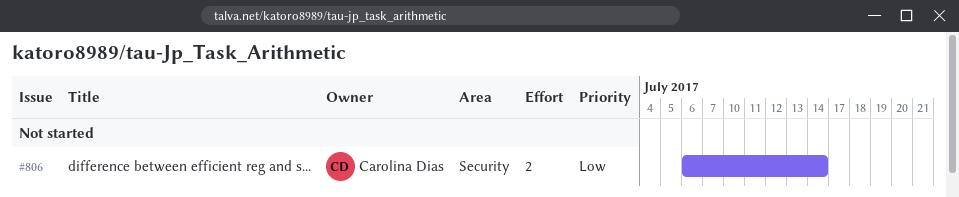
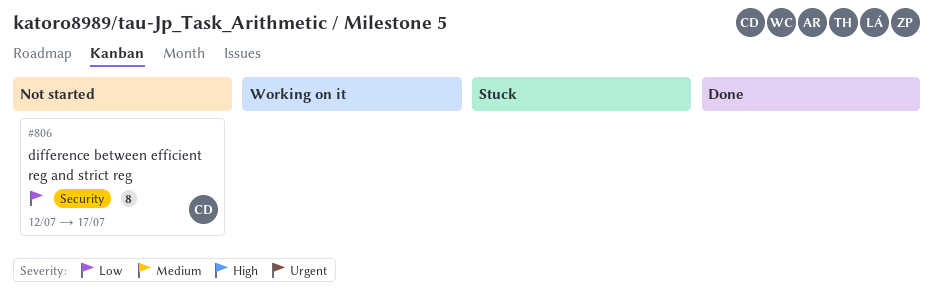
#806, estimate: 2 -> 8
#806, start: Jul 6 -> Jul 12
#806, due: Jul 14 -> Jul 17

